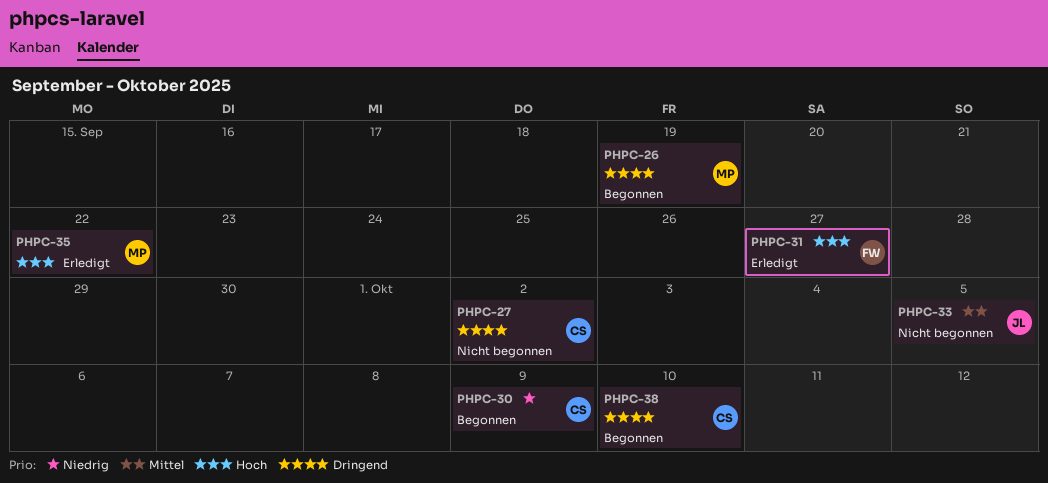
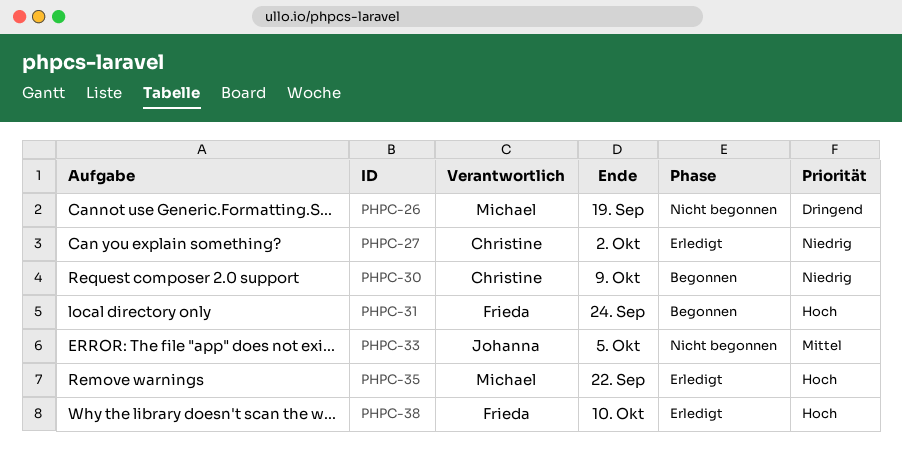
PHPC-26, status: Begonnen -> Nicht begonnen
PHPC-27, status: Nicht begonnen -> Erledigt
PHPC-27, priority: Dringend -> Niedrig
PHPC-31, status: Erledigt -> Begonnen
PHPC-31, due: Sep 27 -> Sep 24
PHPC-38, status: Begonnen -> Erledigt
PHPC-38, owner: Christine -> Frieda
PHPC-38, priority: Dringend -> Hoch

